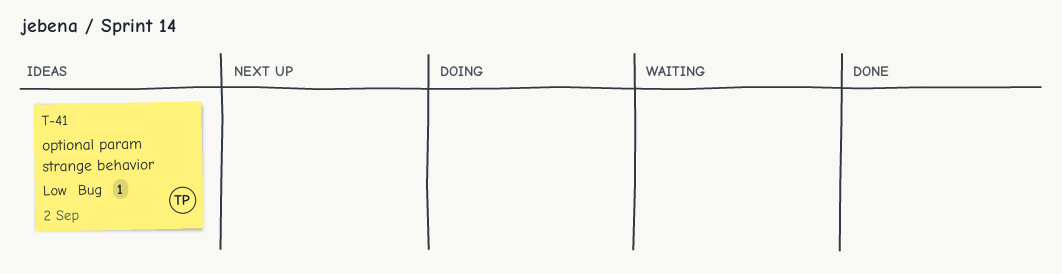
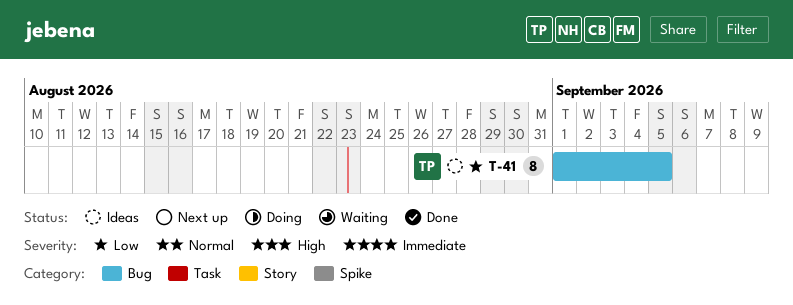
T-41, estimate: 1 -> 8
T-41, due: Sep 2 -> Sep 5

